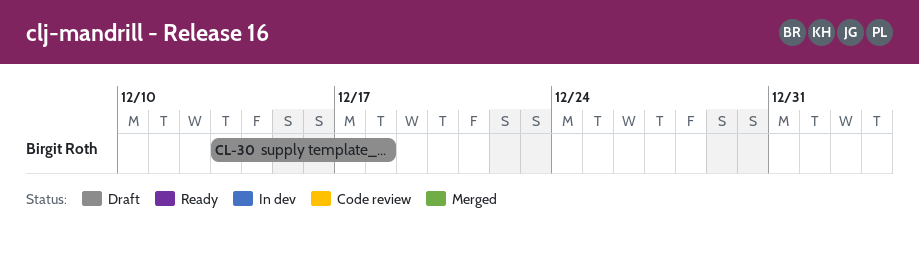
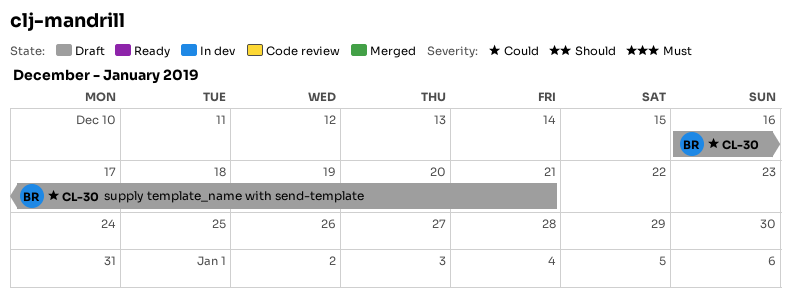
CL-30, start: Dec 13 -> Dec 16
CL-30, due: Dec 18 -> Dec 21

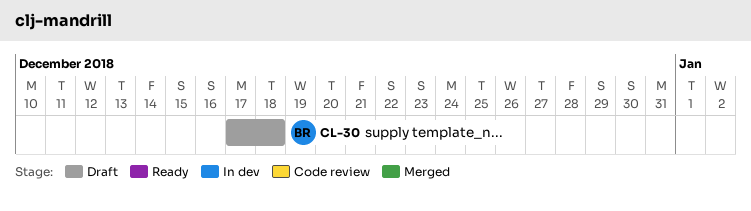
CL-30, start: Dec 16 -> Dec 17
CL-30, due: Dec 21 -> Dec 18

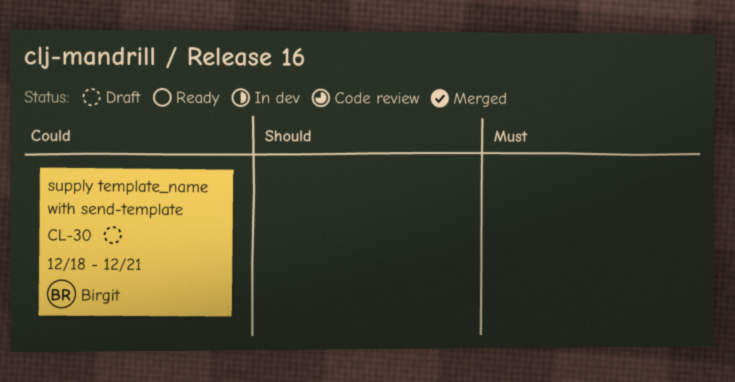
CL-30, start: Dec 17 -> Dec 18
CL-30, due: Dec 18 -> Dec 21

